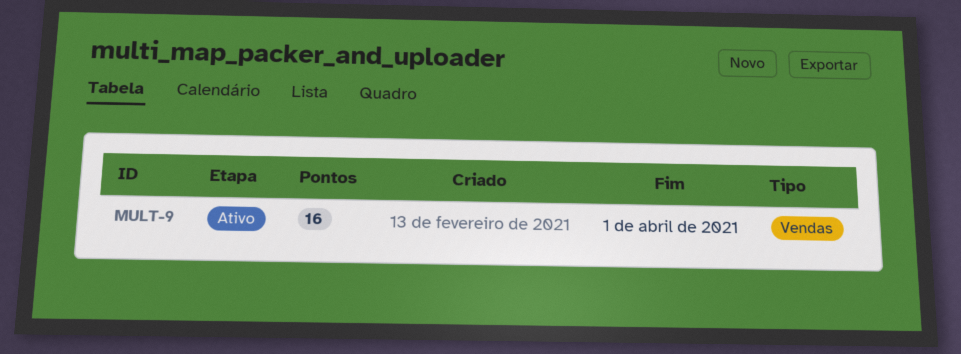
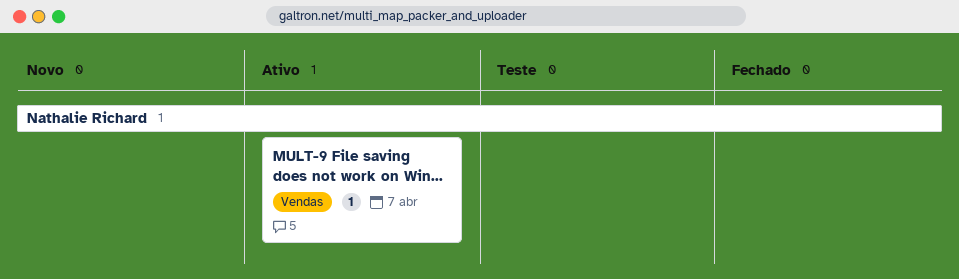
MULT-9, estimate: 16 -> 1
MULT-9, due: Apr 1 -> Apr 7

